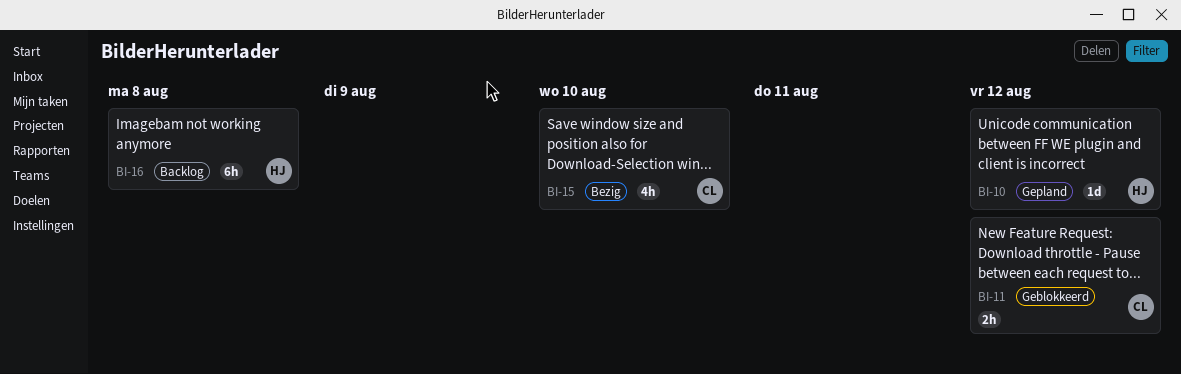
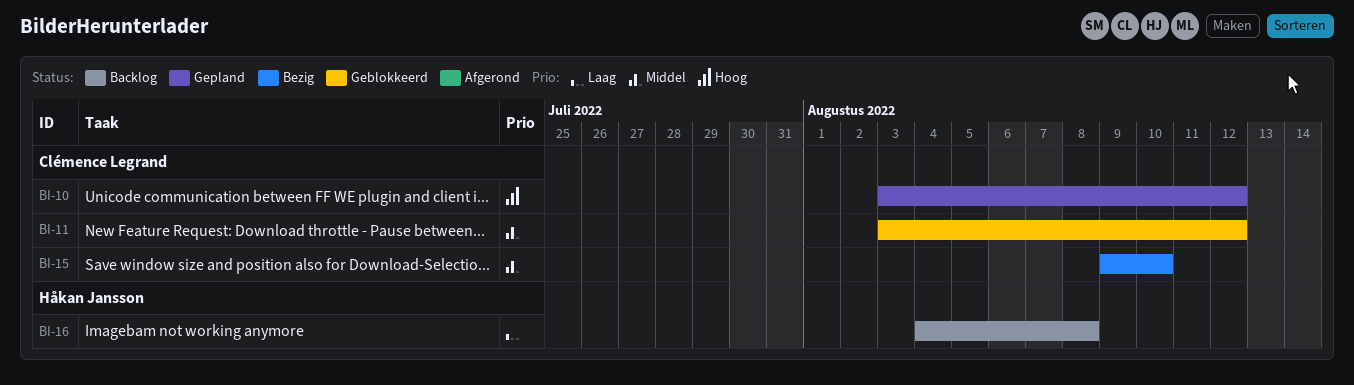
BI-10, owner: Håkan Jansson -> Clémence Legrand

